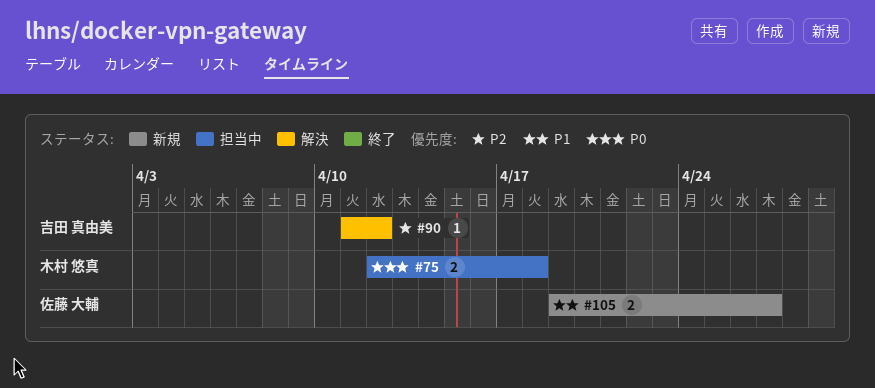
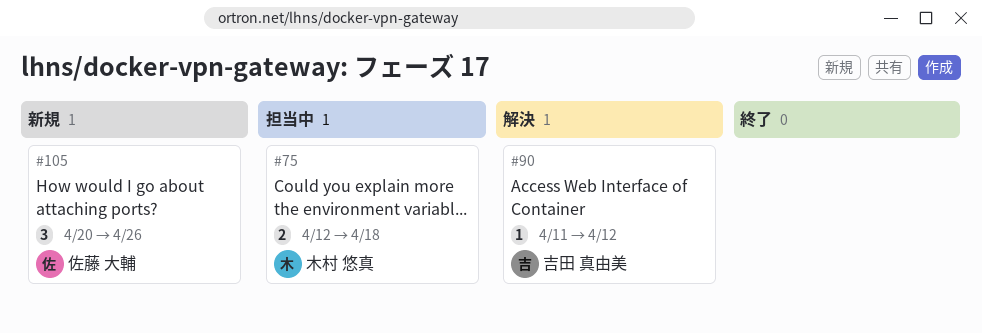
#105, estimate: 2 -> 3
#105, start: Apr 19 -> Apr 20
#105, due: Apr 27 -> Apr 26

